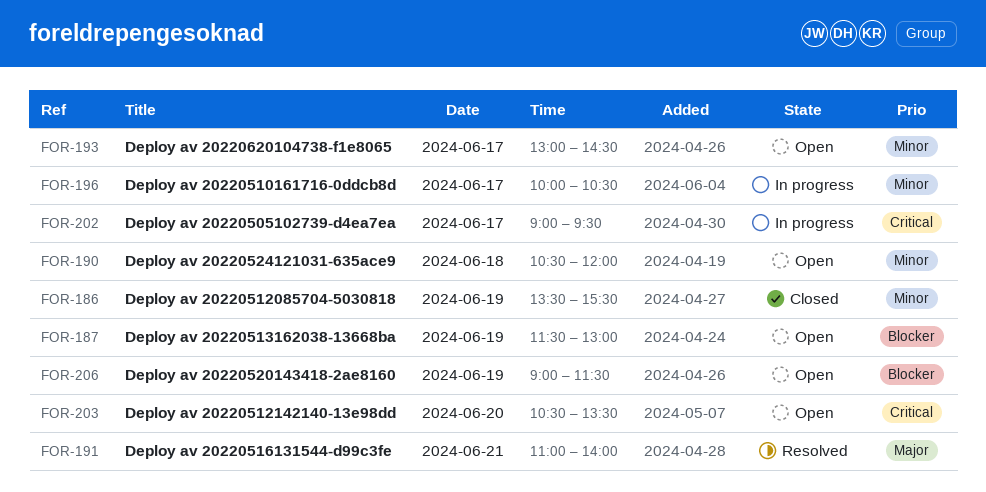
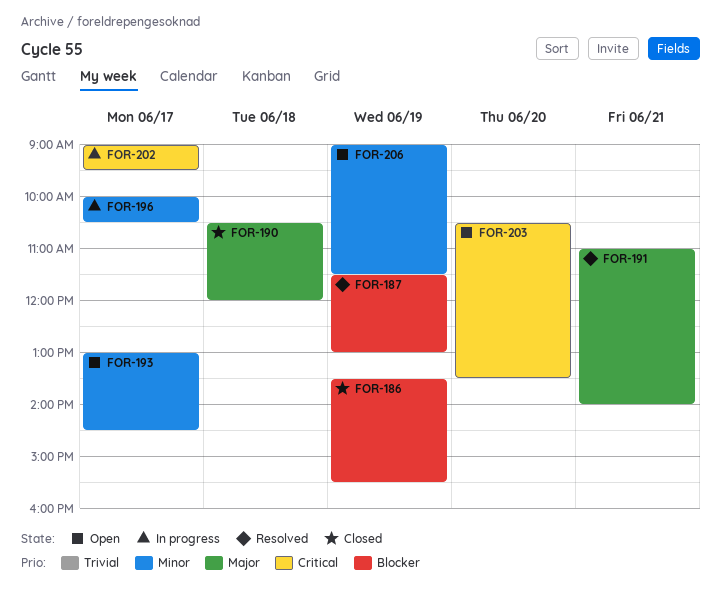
FOR-186, priority: Minor -> Blocker
FOR-187, status: Open -> Resolved
FOR-190, status: Open -> Closed
FOR-190, priority: Minor -> Major
FOR-206, priority: Blocker -> Minor

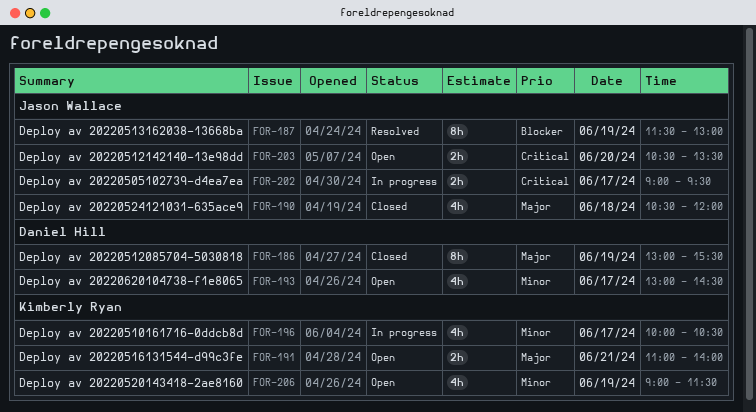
FOR-186, priority: Blocker -> Major
FOR-186, begins: 13:30 -> 13:00
FOR-191, status: Resolved -> Open

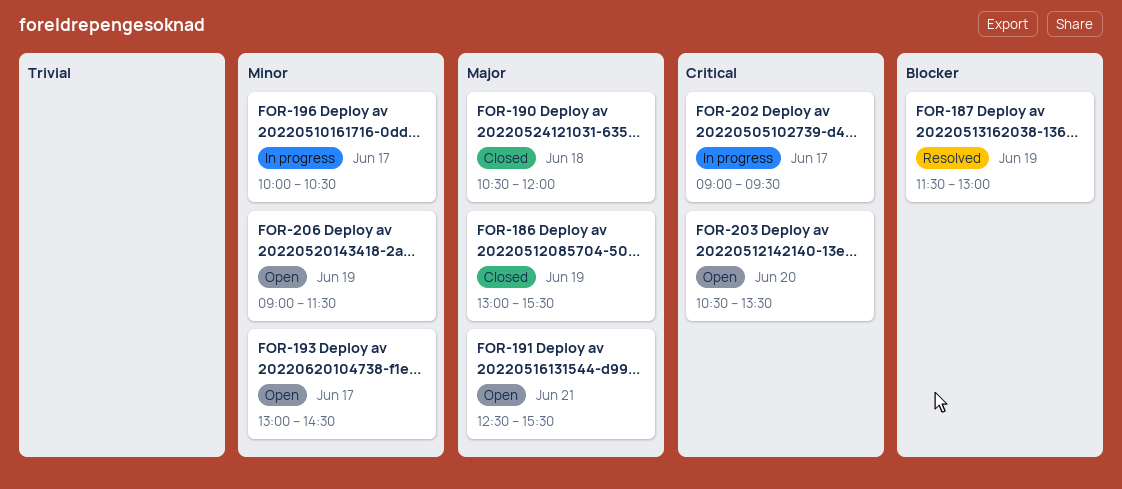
FOR-191, begins: 11:00 -> 12:30
FOR-191, ends: 14:00 -> 15:30

